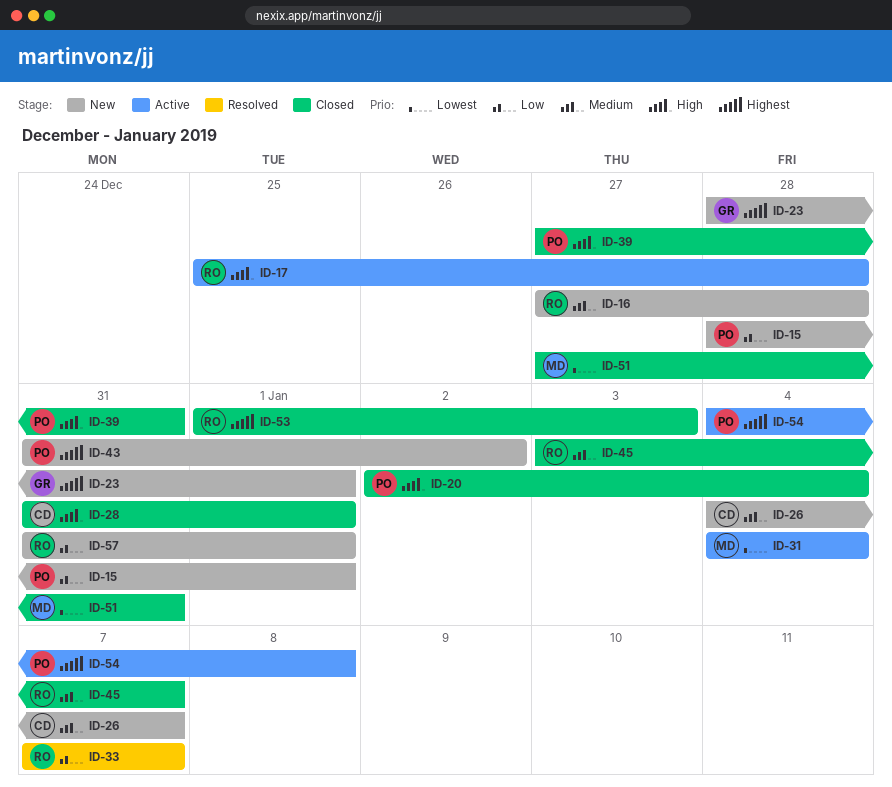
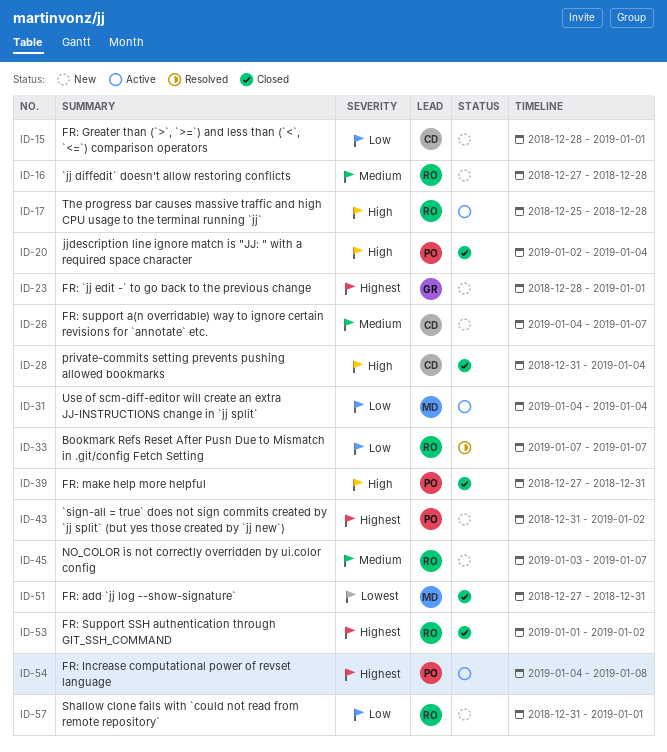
ID-15, owner: PO -> CD
ID-28, due: Jan 1 -> Jan 4
ID-31, priority: Lowest -> Low
ID-45, status: Closed -> New
ID-53, due: Jan 3 -> Jan 2

